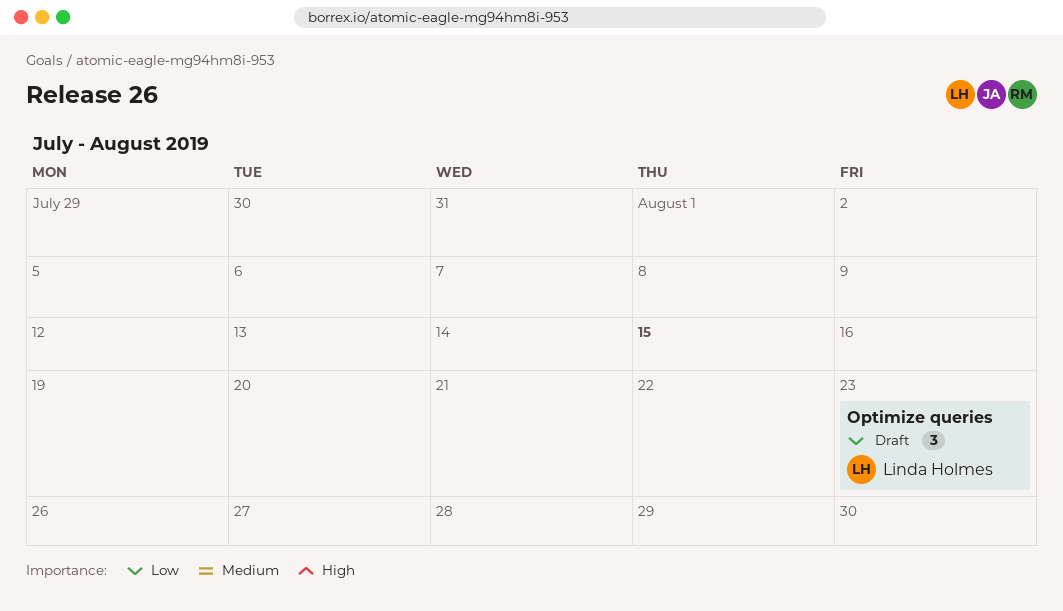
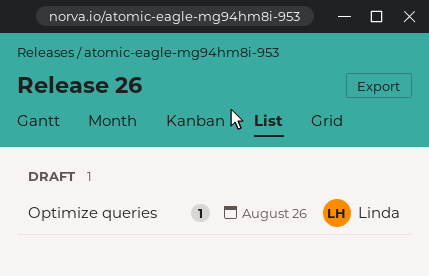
Optimize queries, estimate: 3 -> 1
Optimize queries, due: Aug 23 -> Aug 26

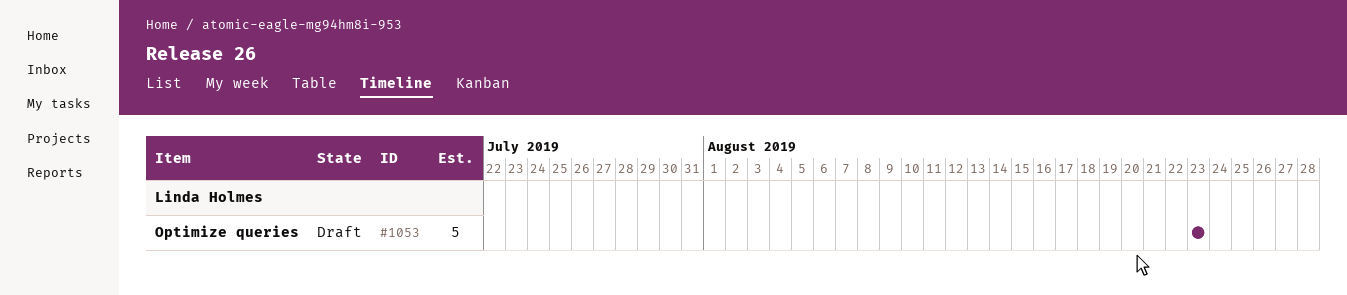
Optimize queries, estimate: 1 -> 5
Optimize queries, due: Aug 26 -> Aug 23

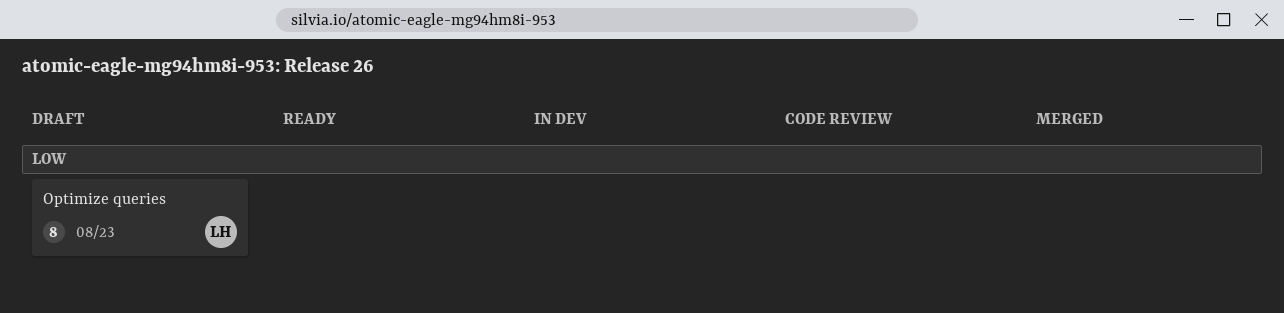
Optimize queries, estimate: 5 -> 8

